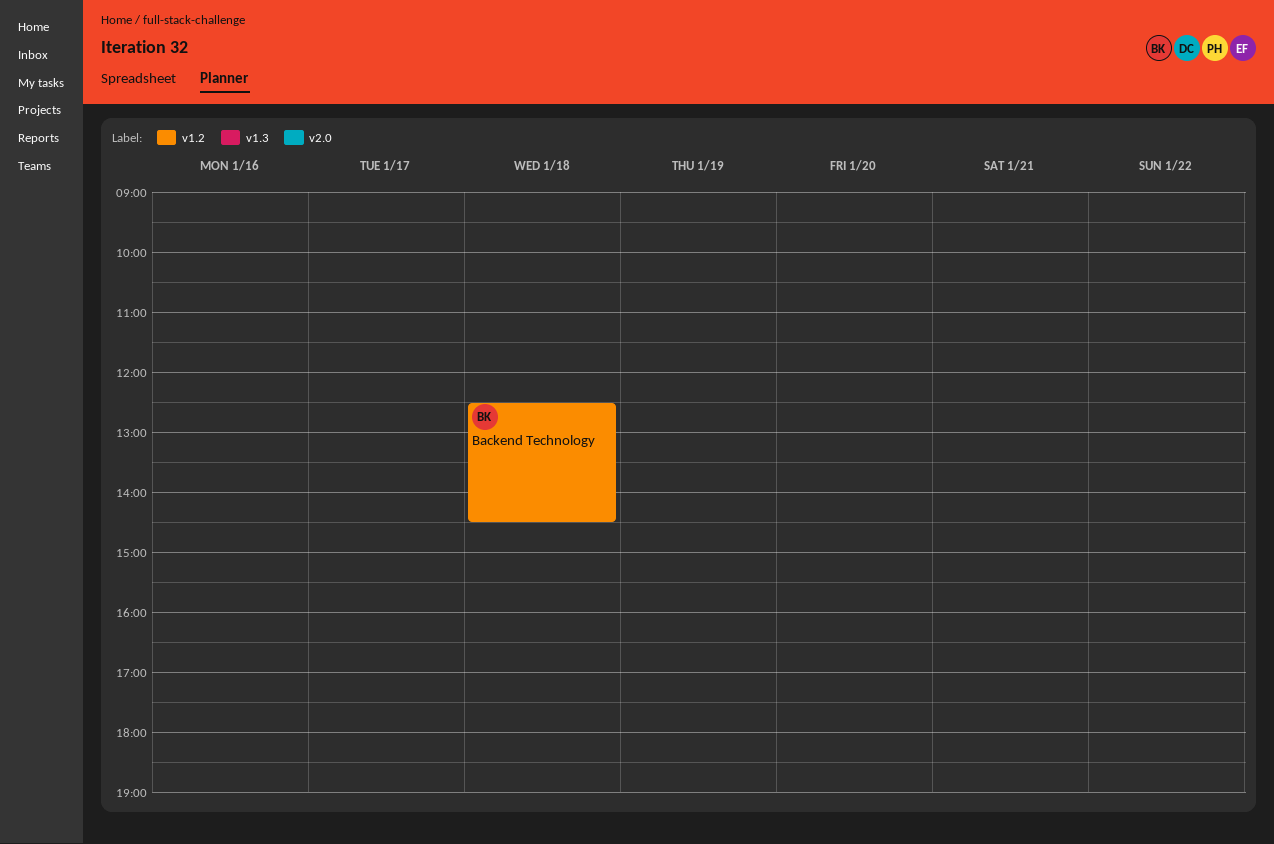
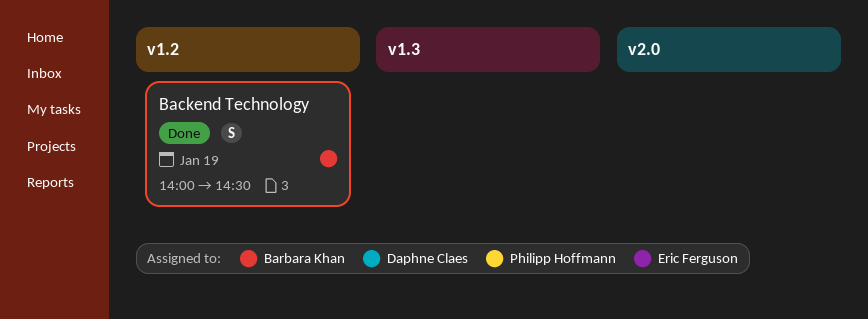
Backend Technology, day: Jan 18 -> Jan 19
Backend Technology, begins: 12:30 -> 14:00

